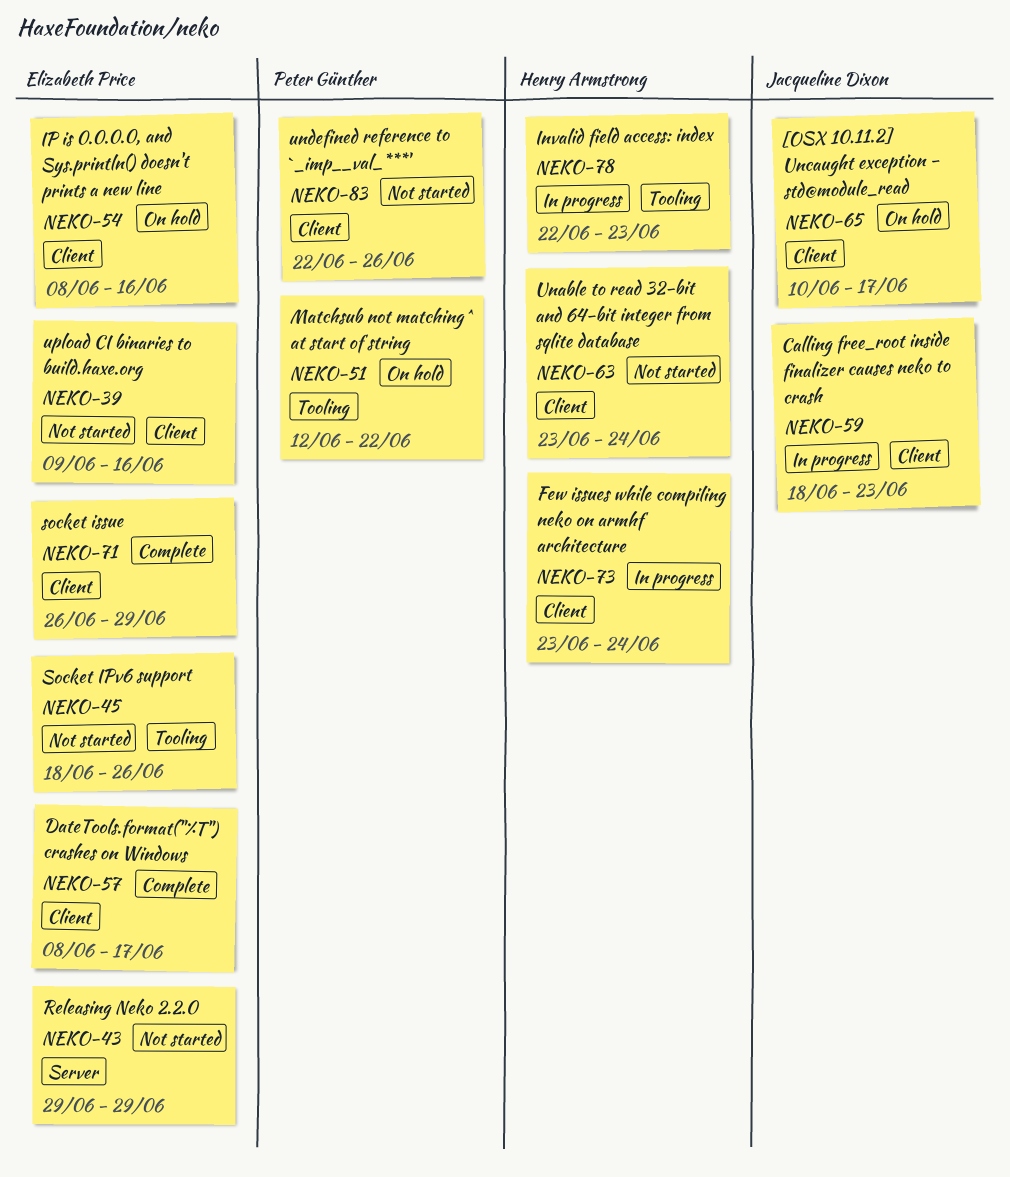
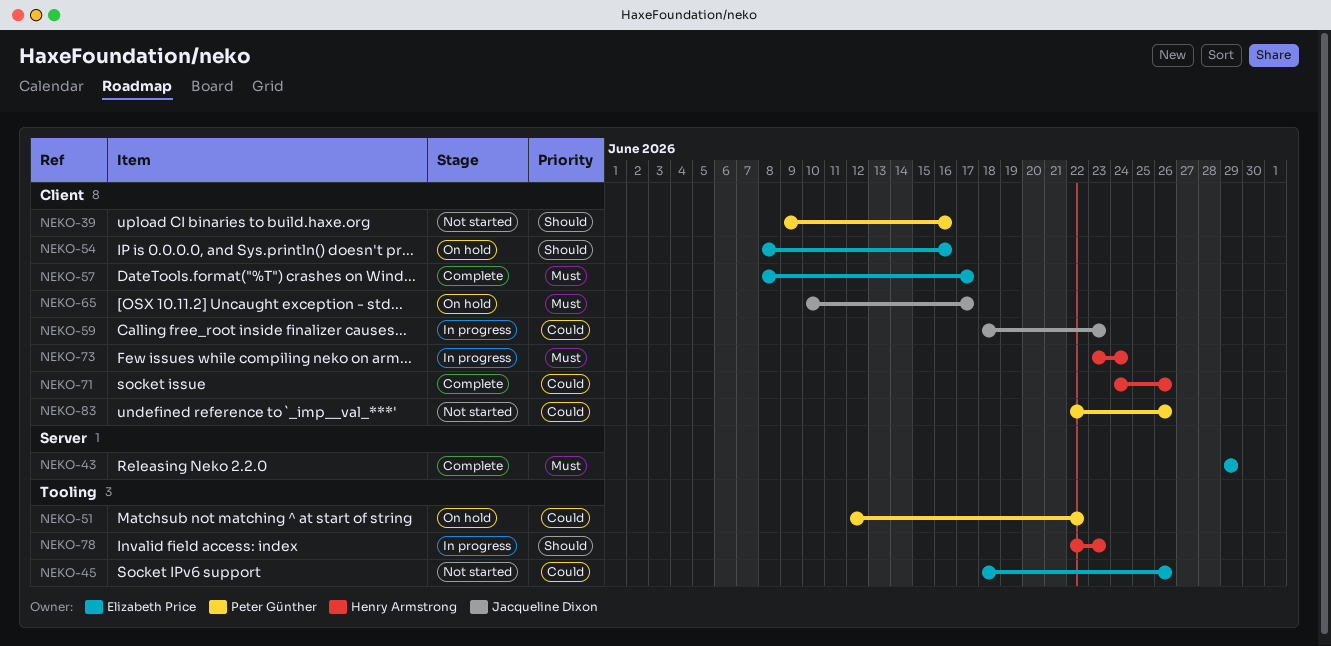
NEKO-39, owner: Elizabeth Price -> Peter Günther
NEKO-43, status: Not started -> Complete
NEKO-63: present -> none
NEKO-71, owner: Elizabeth Price -> Henry Armstrong
NEKO-71, start: Jun 26 -> Jun 24
NEKO-71, due: Jun 29 -> Jun 26

